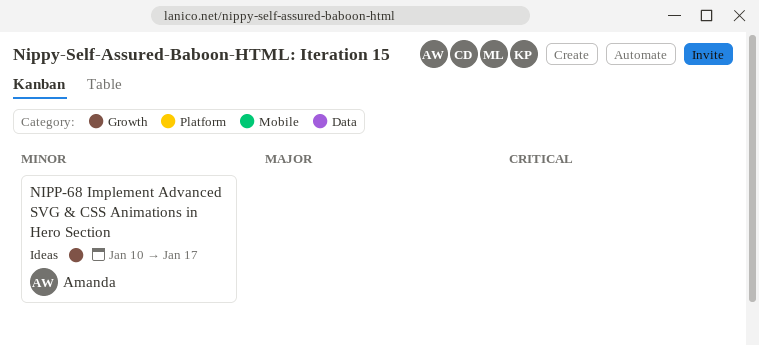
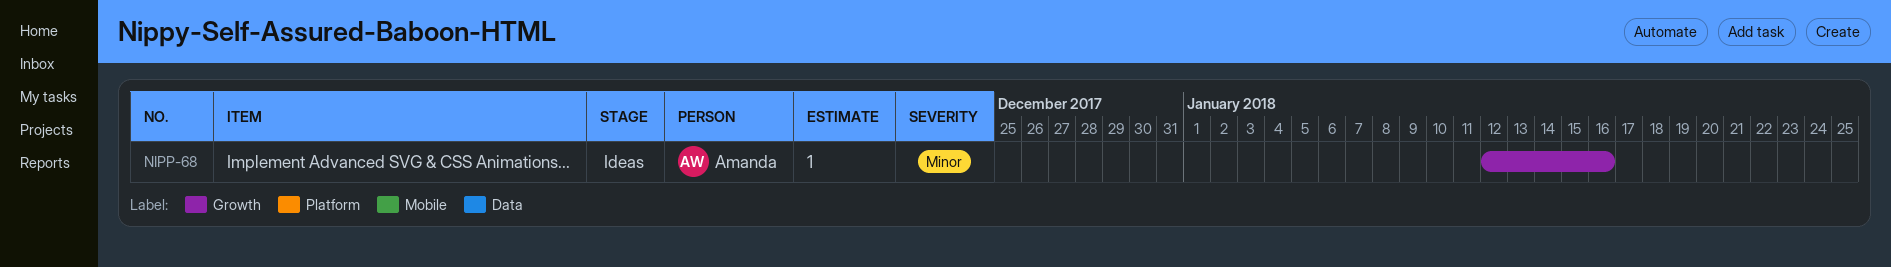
NIPP-68, start: Jan 10 -> Jan 12
NIPP-68, due: Jan 17 -> Jan 16

